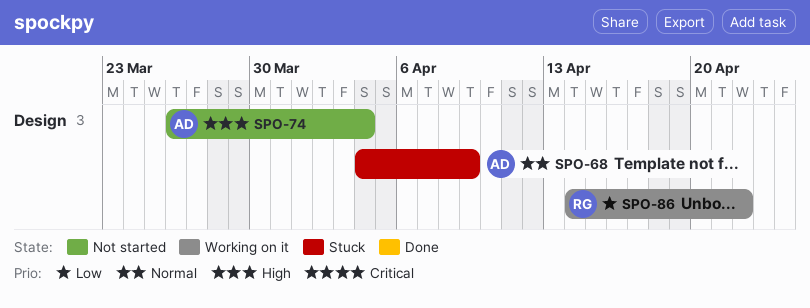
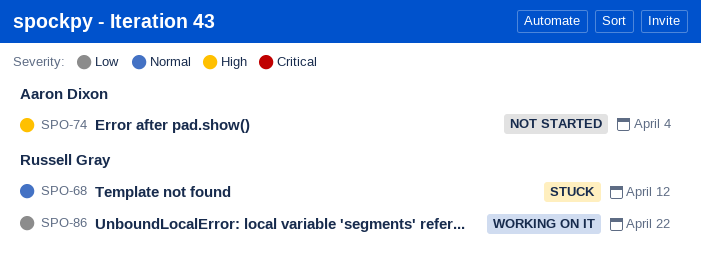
SPO-68, owner: Aaron Dixon -> Russell Gray
SPO-68, due: Apr 9 -> Apr 12

